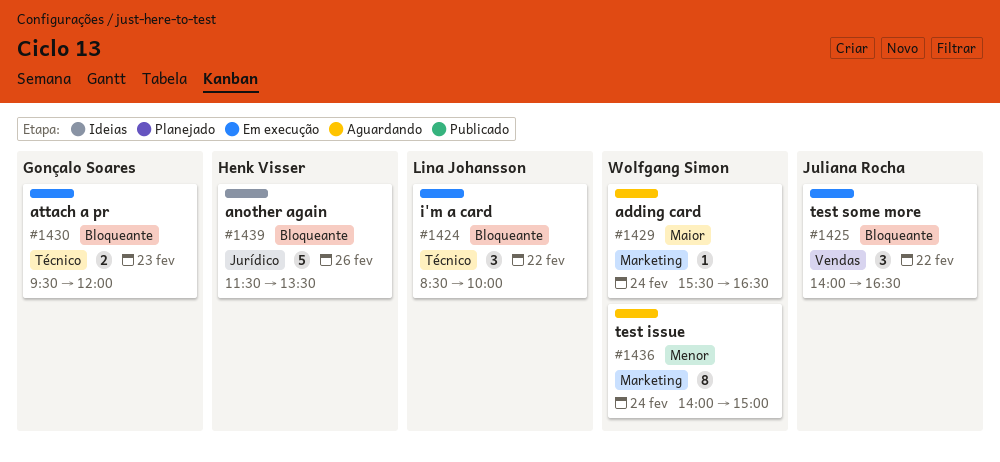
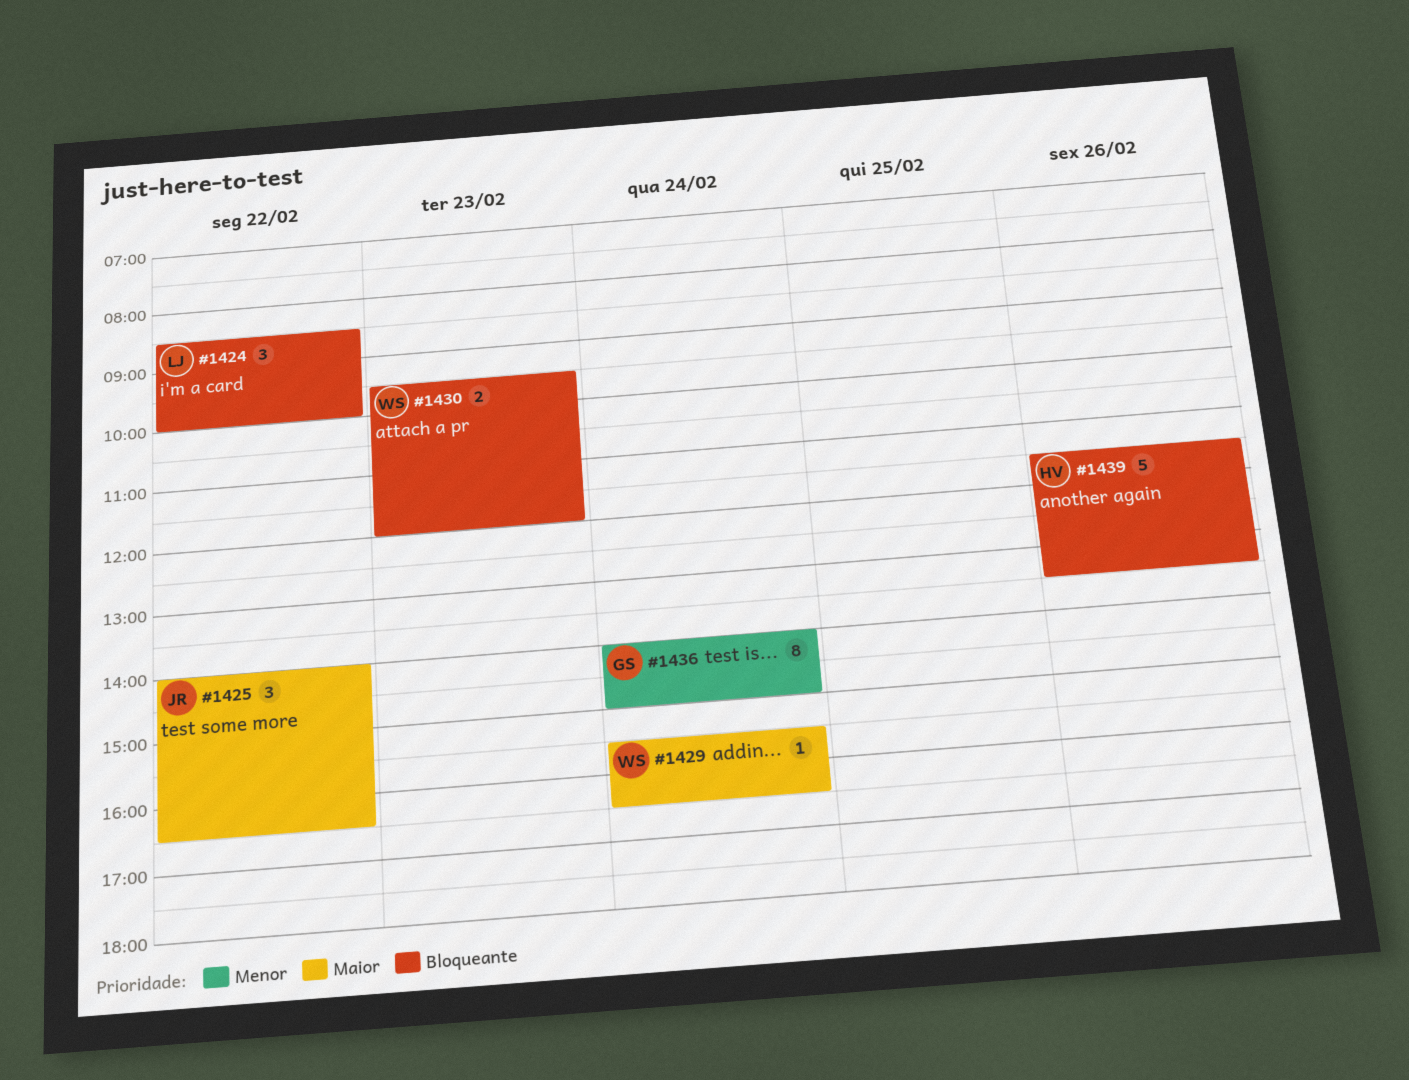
#1425, priority: Bloqueante -> Maior
#1430, owner: Gonçalo Soares -> Wolfgang Simon
#1436, owner: Wolfgang Simon -> Gonçalo Soares

